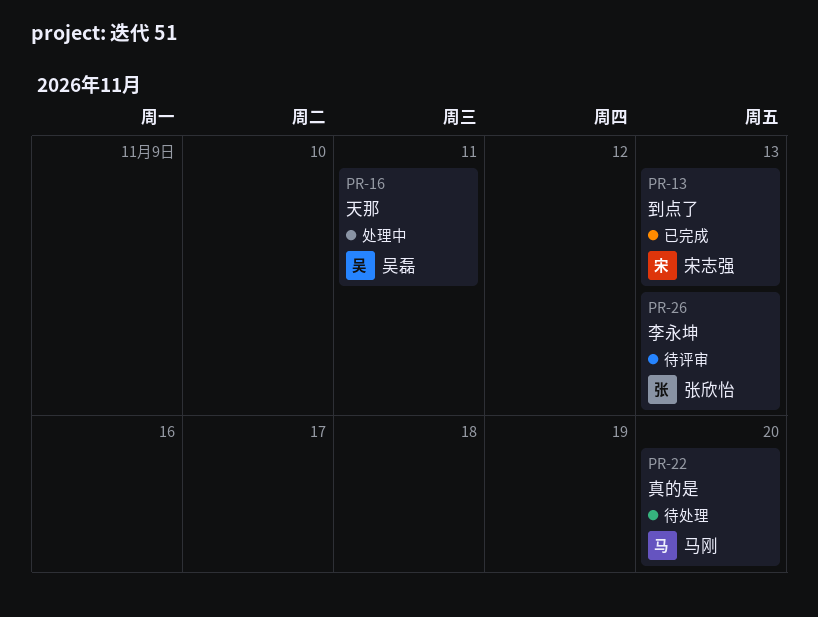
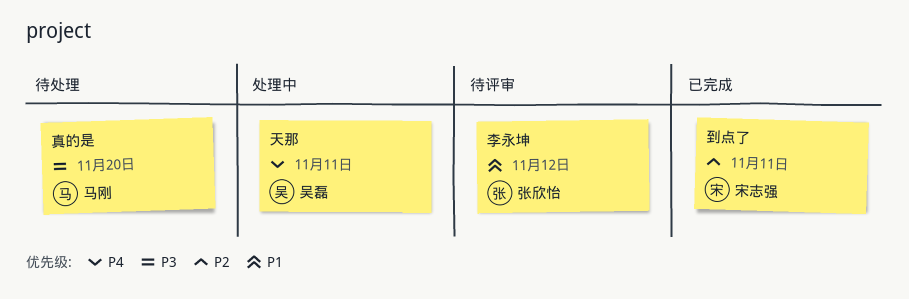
到点了, due: Nov 13 -> Nov 11
李永坤, due: Nov 13 -> Nov 12

